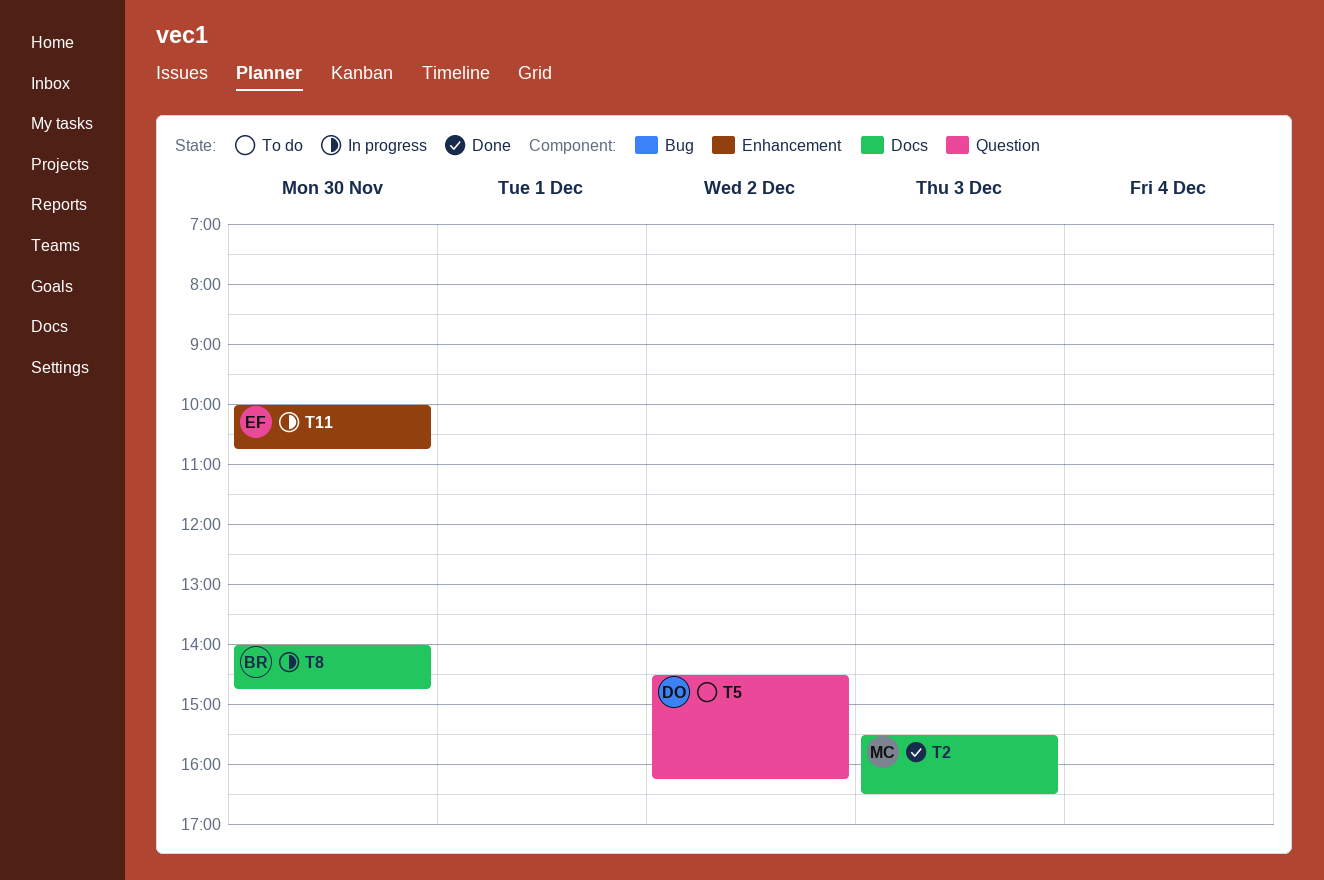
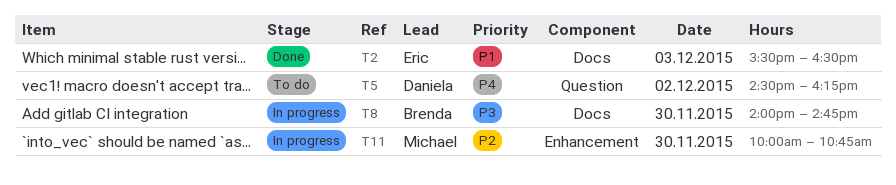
T2, owner: Michael -> Eric
T11, owner: Eric -> Michael

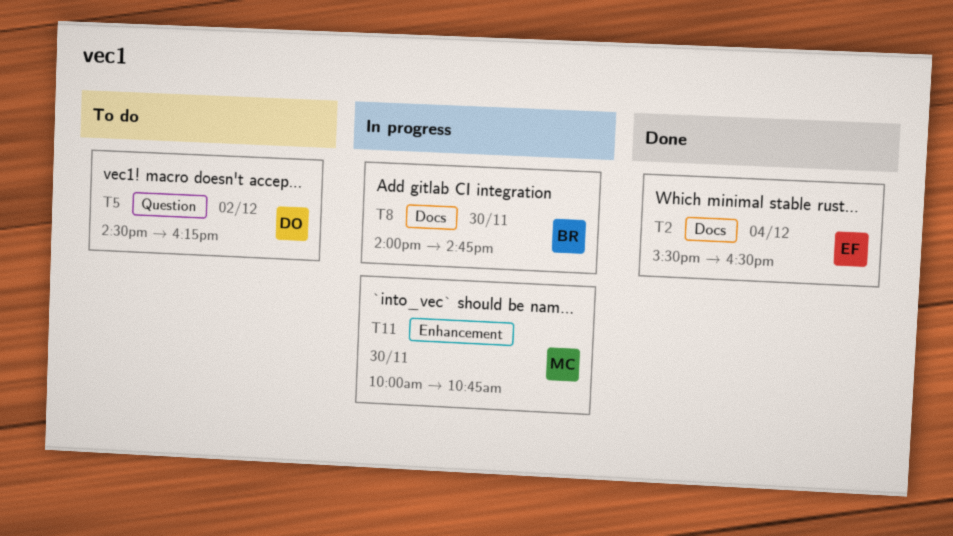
T2, day: Dec 3 -> Dec 4

